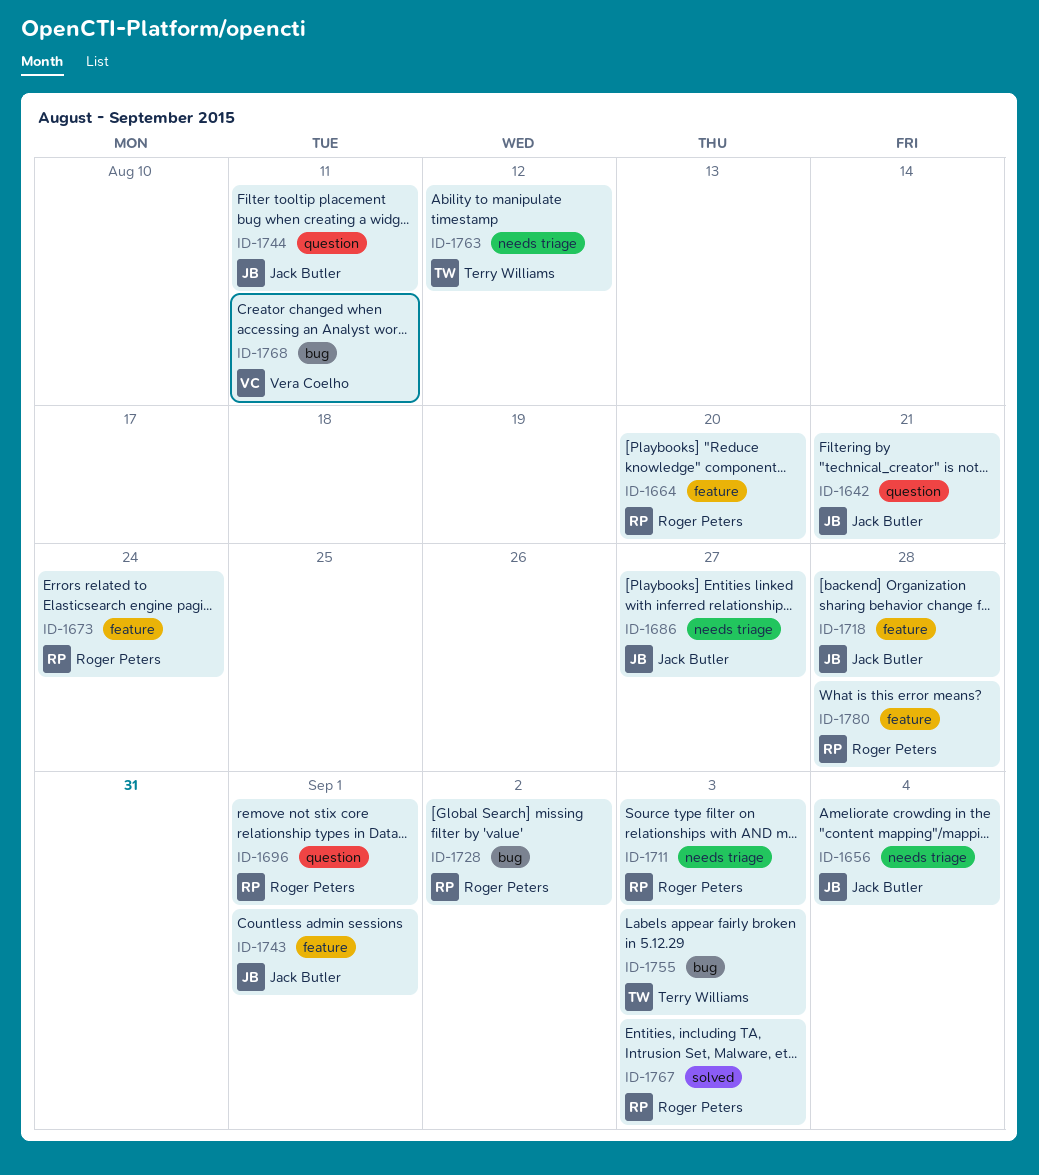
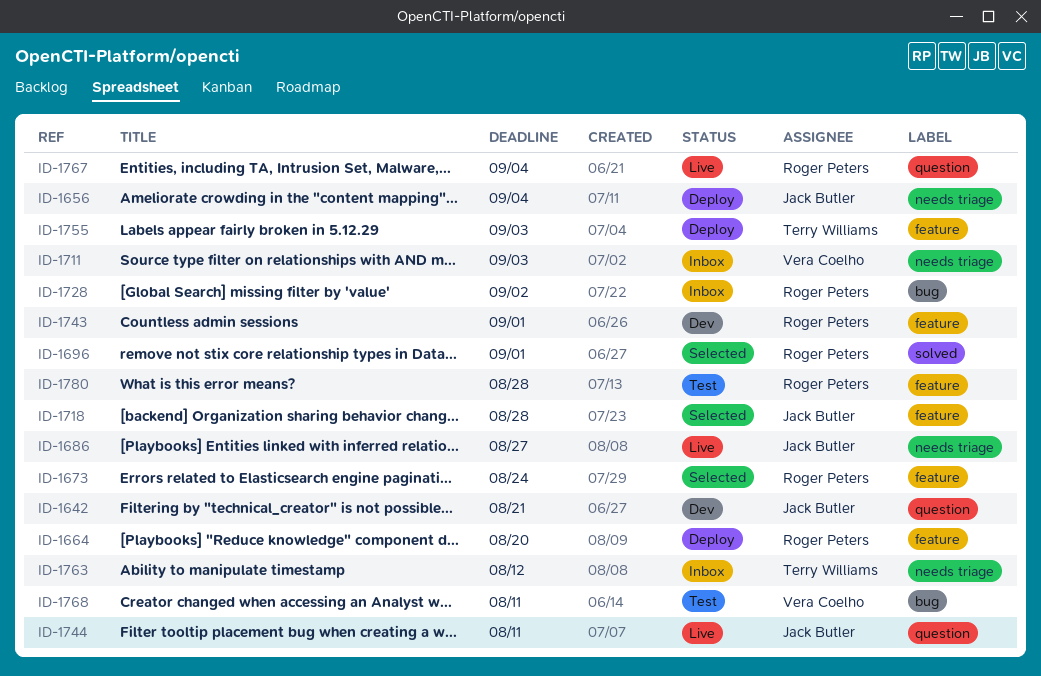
ID-1696, label: question -> solved
ID-1711, owner: Roger Peters -> Vera Coelho
ID-1743, owner: Jack Butler -> Roger Peters
ID-1755, label: bug -> feature
ID-1767, label: solved -> question
ID-1767, due: Sep 3 -> Sep 4

